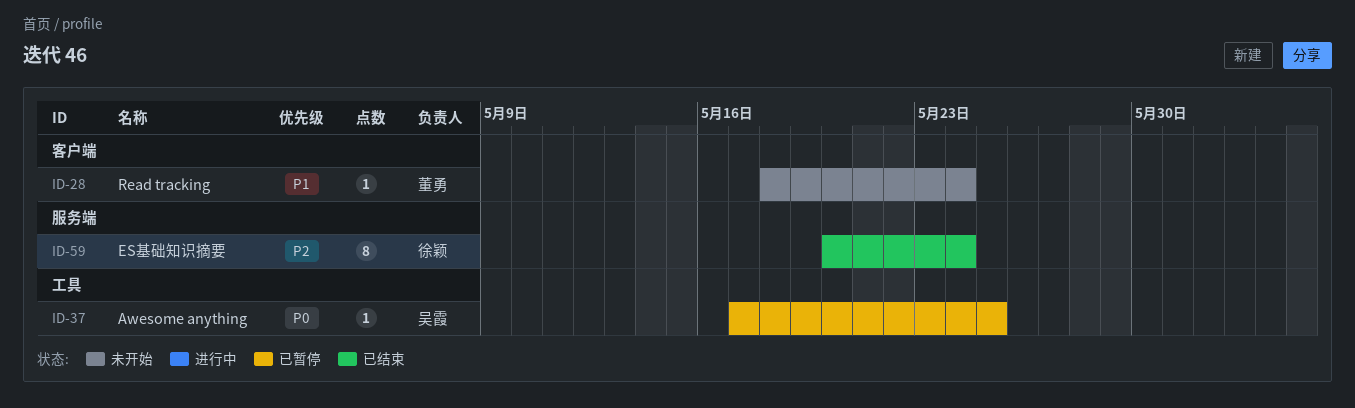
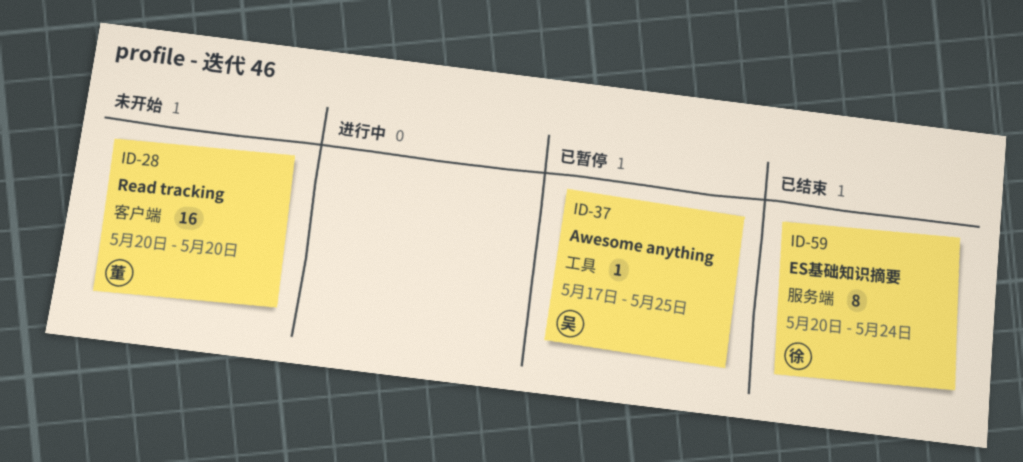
ID-28, estimate: 1 -> 16
ID-28, start: May 18 -> May 20
ID-28, due: May 24 -> May 20

